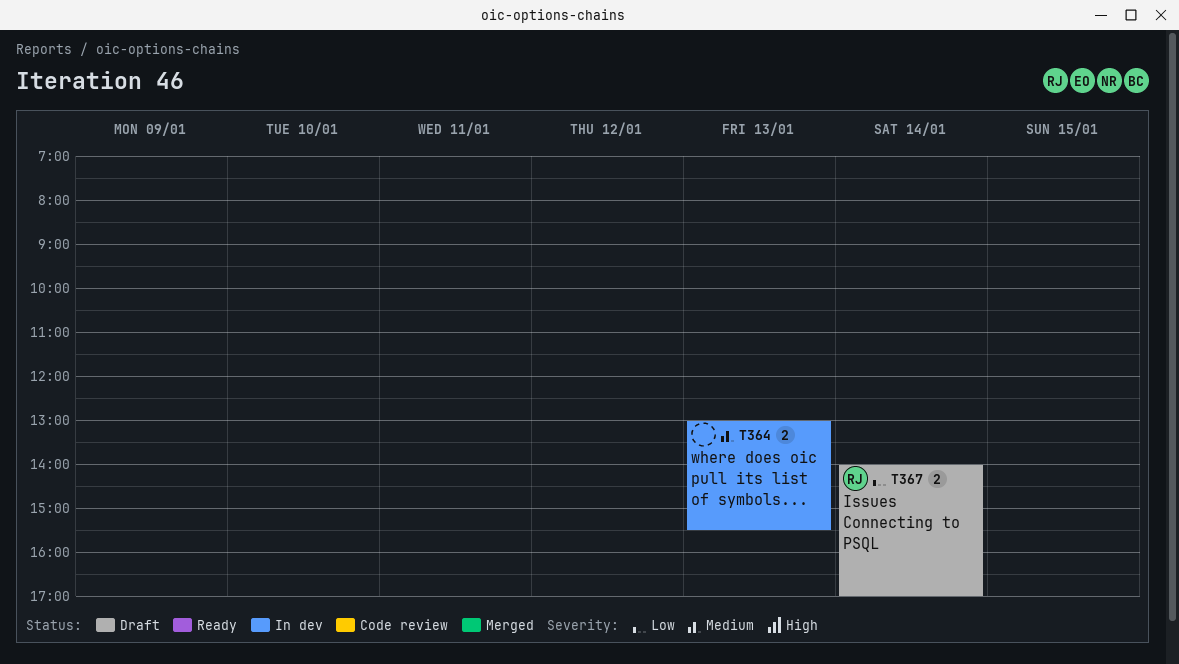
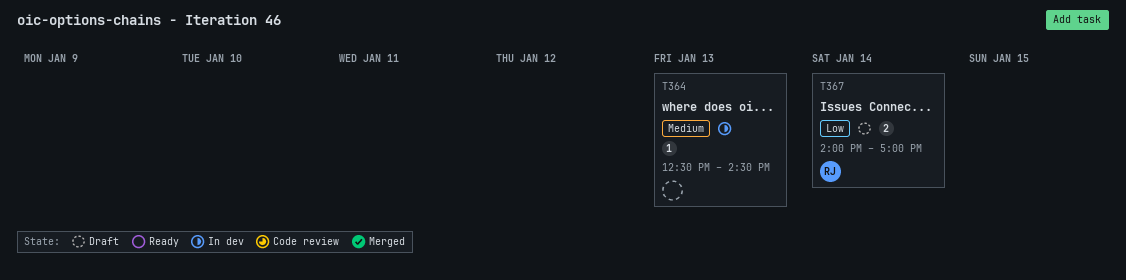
T364, estimate: 2 -> 1
T364, begins: 13:00 -> 12:30
T364, ends: 15:30 -> 14:30

